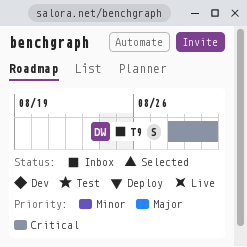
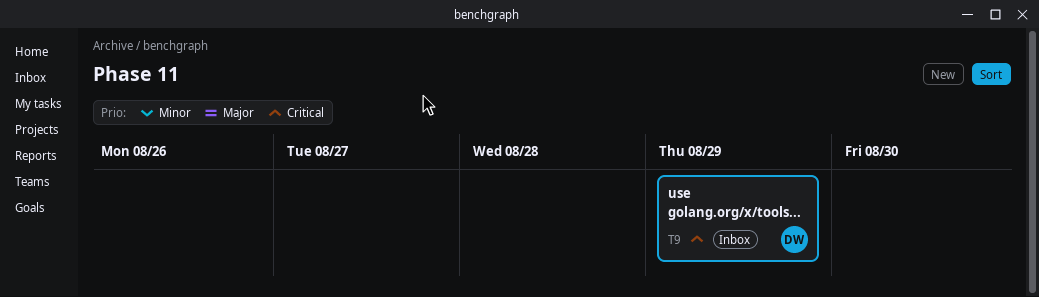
T9, due: Aug 30 -> Aug 29

